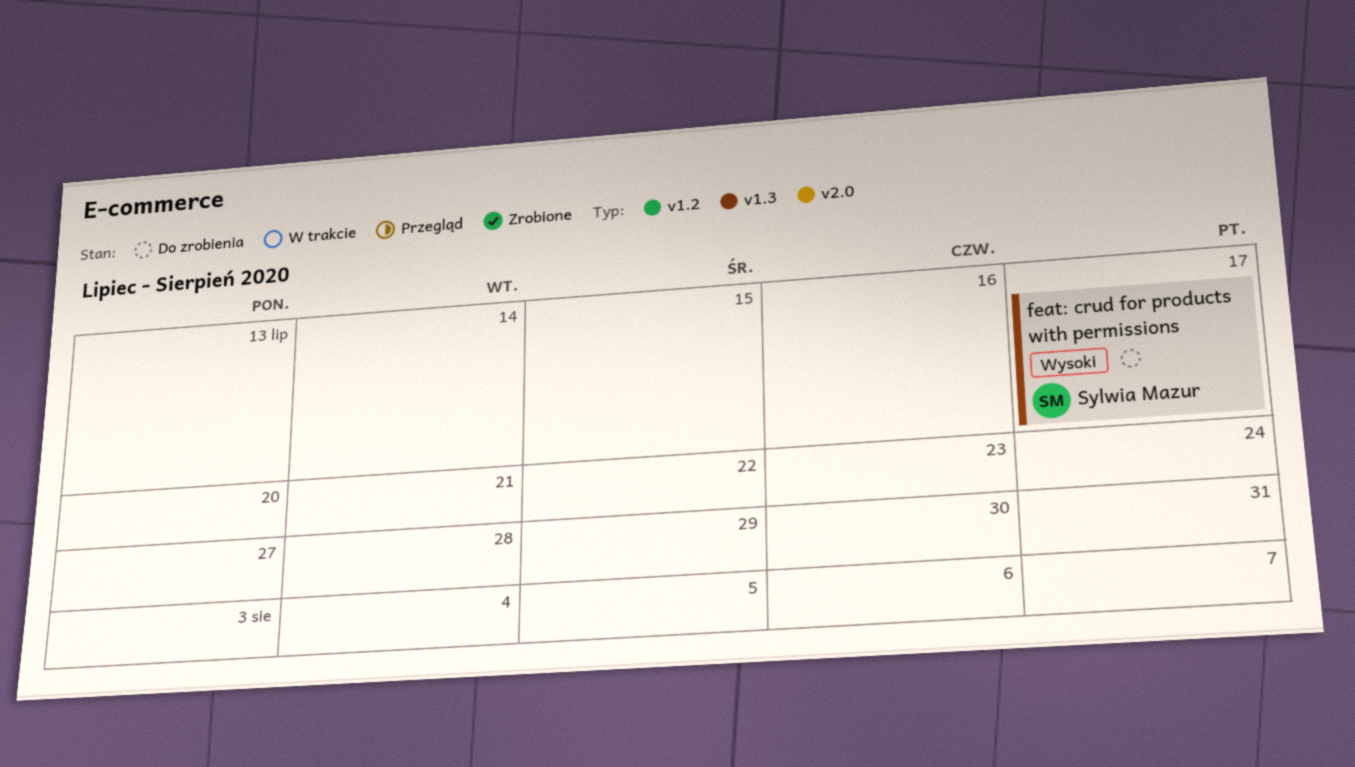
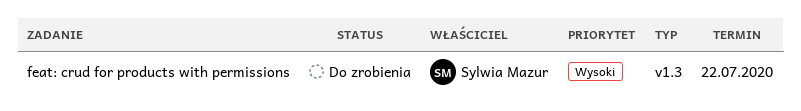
feat: crud for products with permissions, due: Jul 17 -> Jul 22

